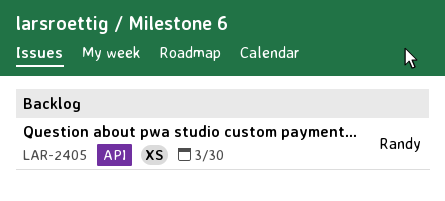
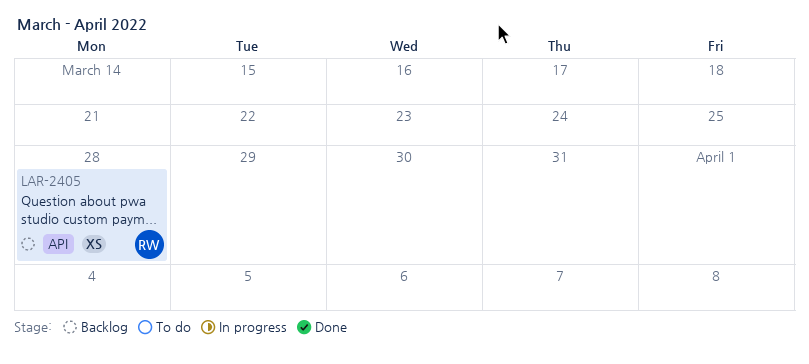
LAR-2405, due: Mar 30 -> Mar 28

